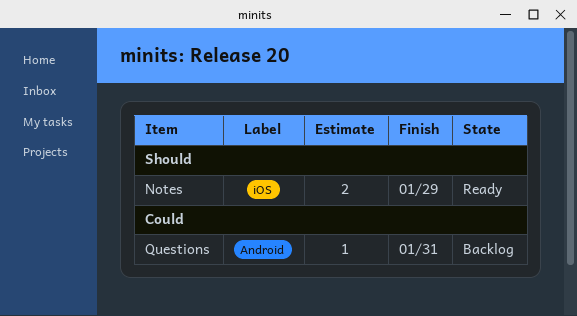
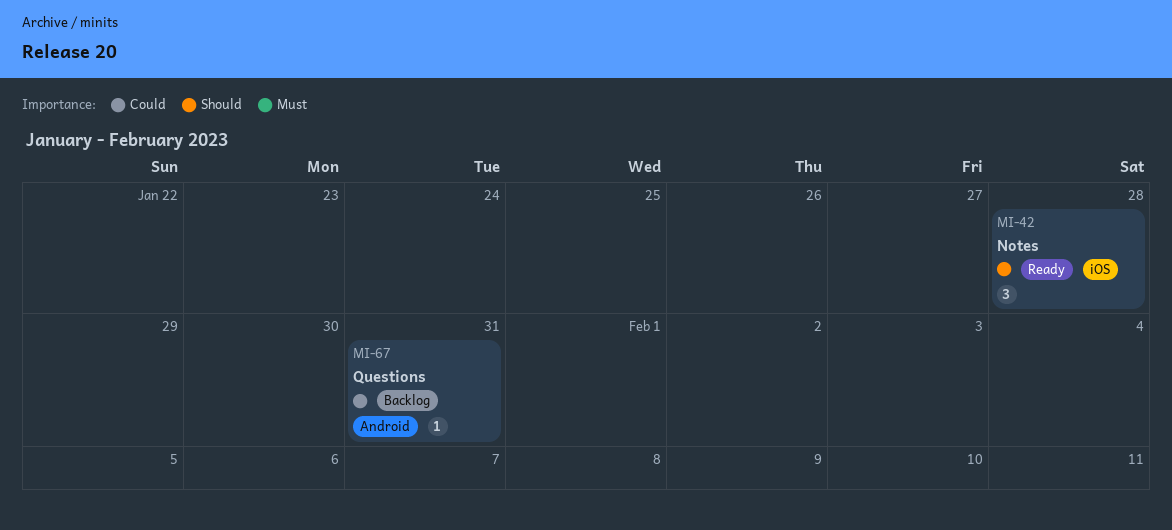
Notes, estimate: 2 -> 3
Notes, due: Jan 29 -> Jan 28

